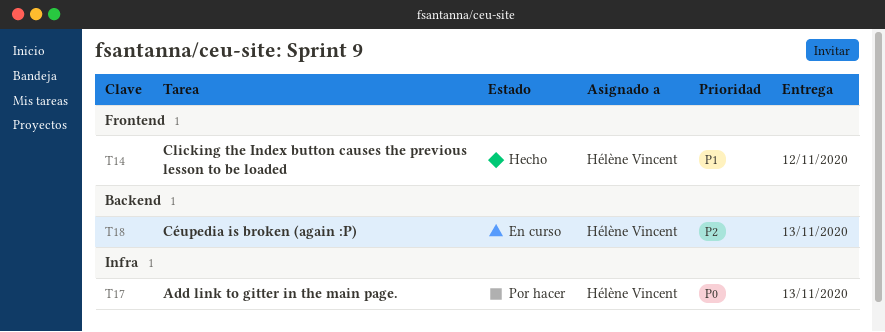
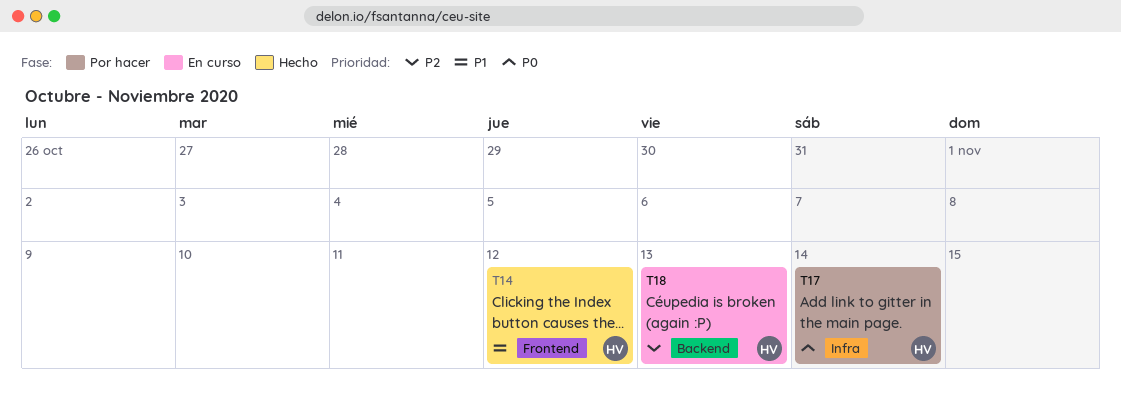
T17, due: Nov 13 -> Nov 14

